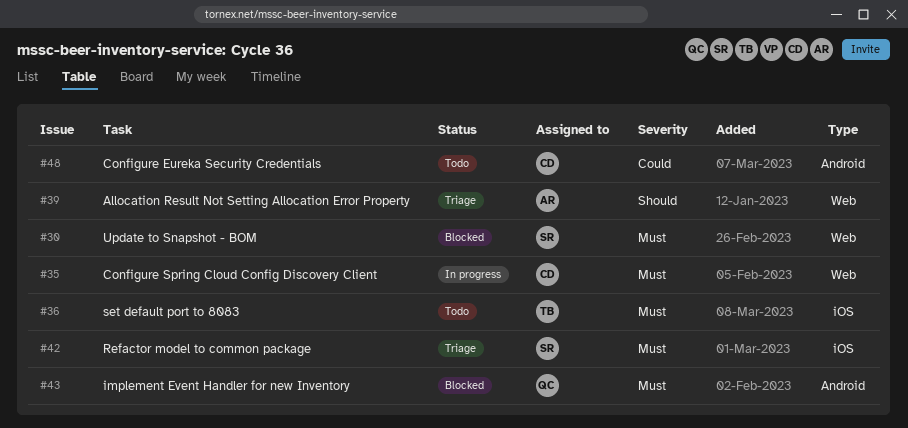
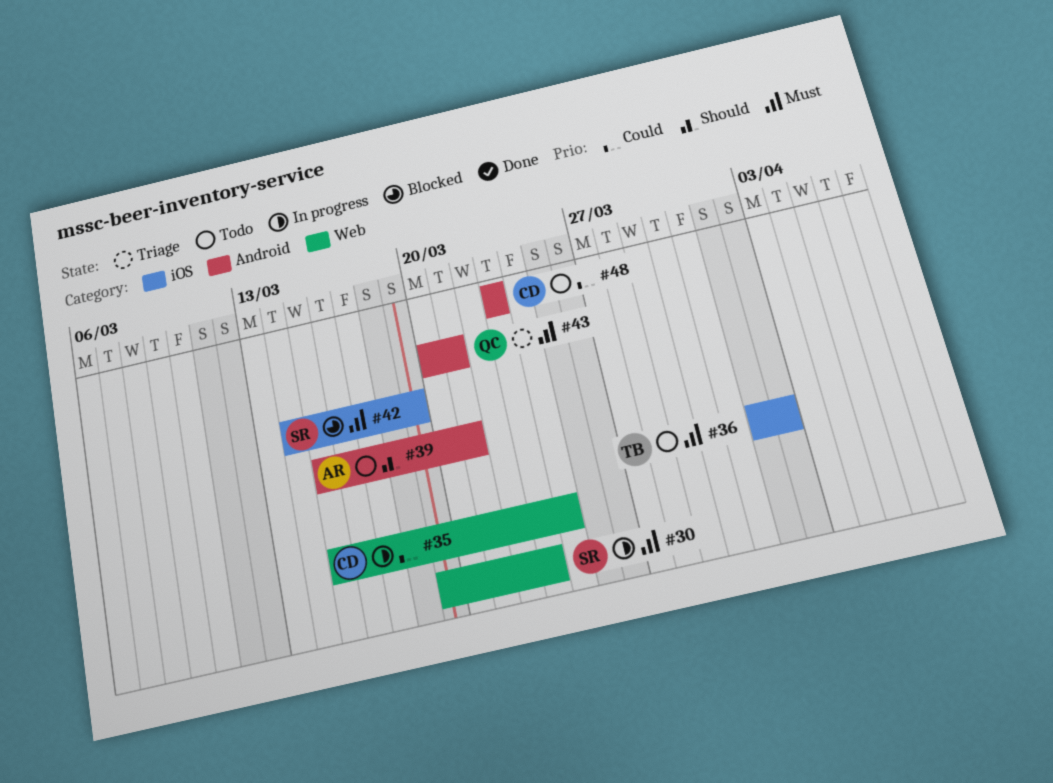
#30, status: Blocked -> In progress
#35, priority: Must -> Could
#39, status: Triage -> Todo
#39, label: Web -> Android
#42, status: Triage -> Blocked
#43, status: Blocked -> Triage

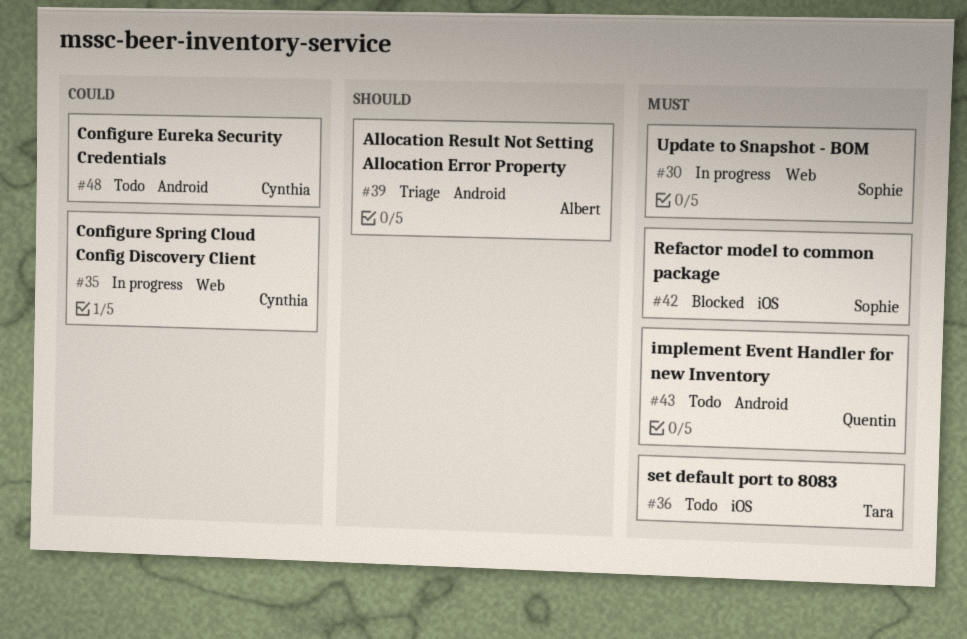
#39, status: Todo -> Triage
#43, status: Triage -> Todo

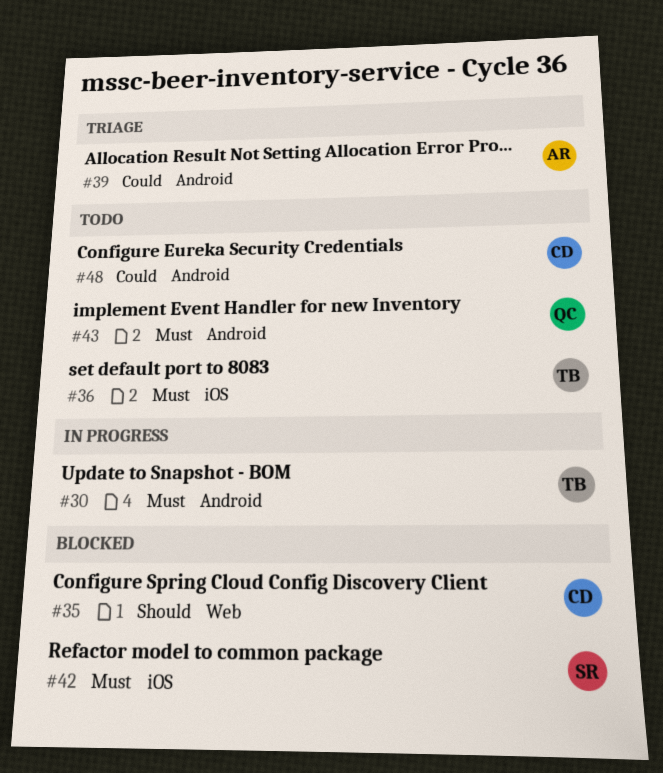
#30, owner: Sophie -> Tara
#30, label: Web -> Android
#35, status: In progress -> Blocked
#35, priority: Could -> Should
#39, priority: Should -> Could

